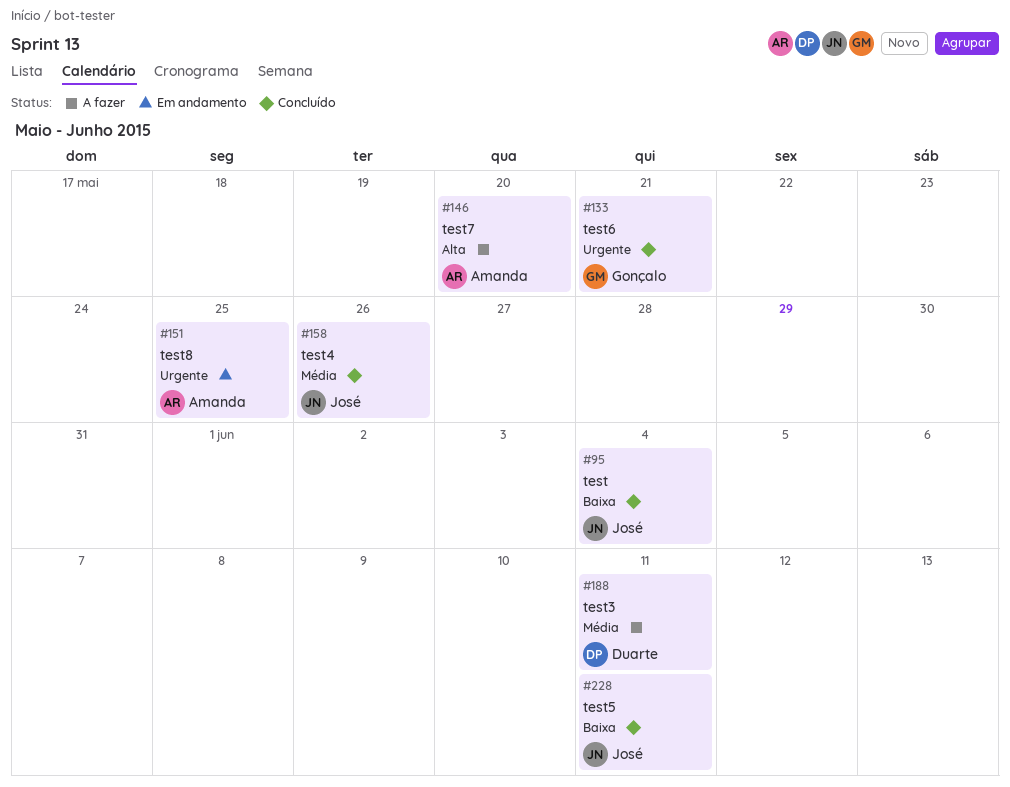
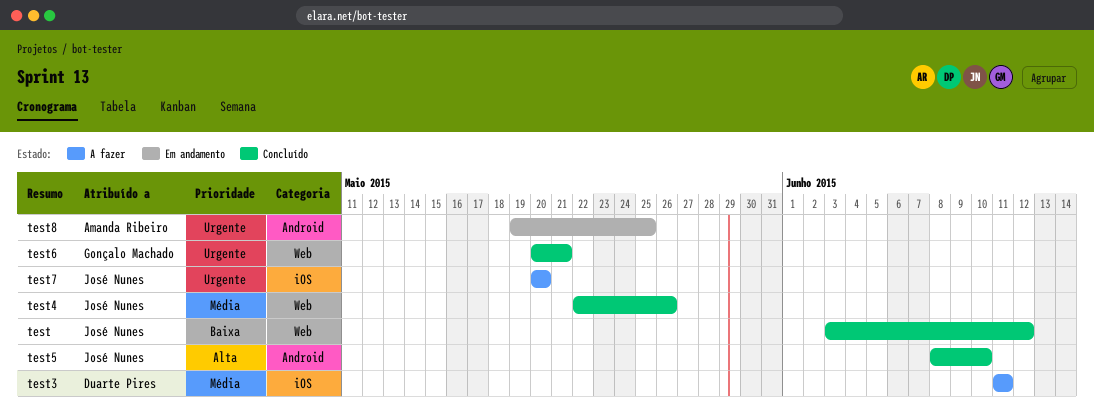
test, due: Jun 4 -> Jun 12
test5, priority: Baixa -> Alta
test5, due: Jun 11 -> Jun 10
test7, owner: Amanda Ribeiro -> José Nunes
test7, priority: Alta -> Urgente

